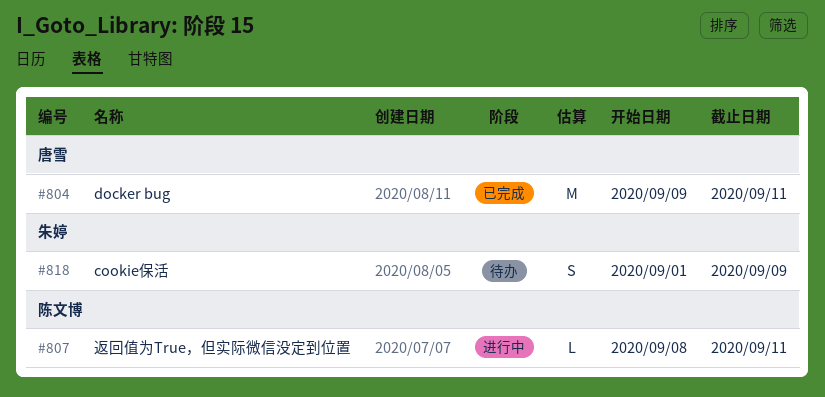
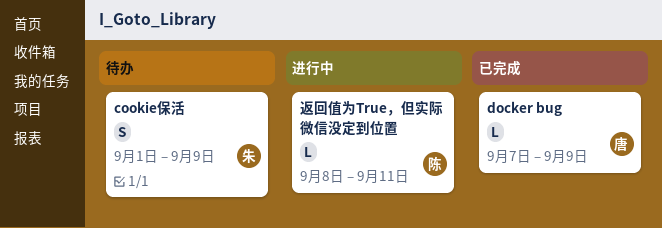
docker bug, estimate: M -> L
docker bug, start: Sep 9 -> Sep 7
docker bug, due: Sep 11 -> Sep 9

